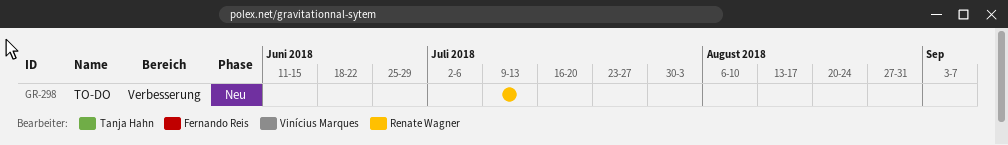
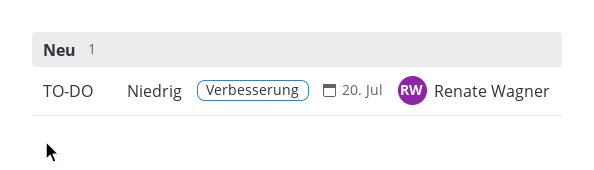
TO-DO, due: Jul 13 -> Jul 20

